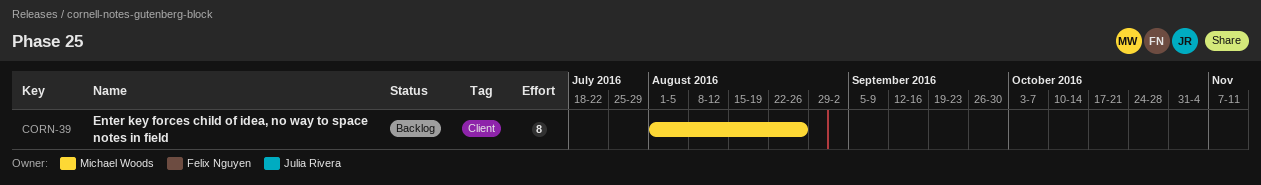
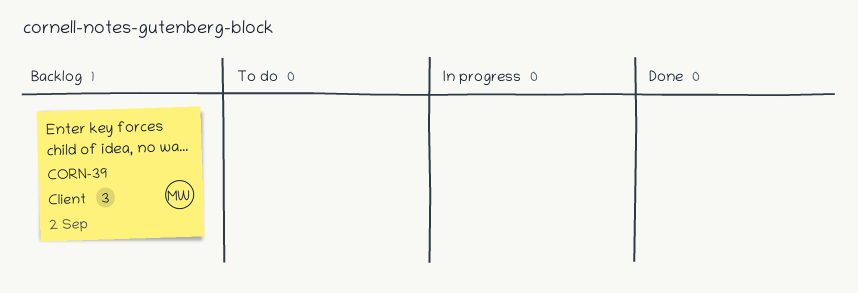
CORN-39, estimate: 8 -> 3
CORN-39, due: Aug 26 -> Sep 2

